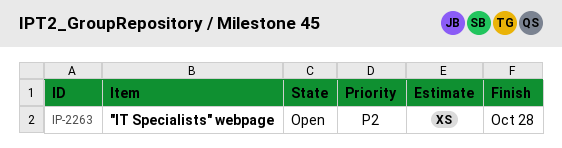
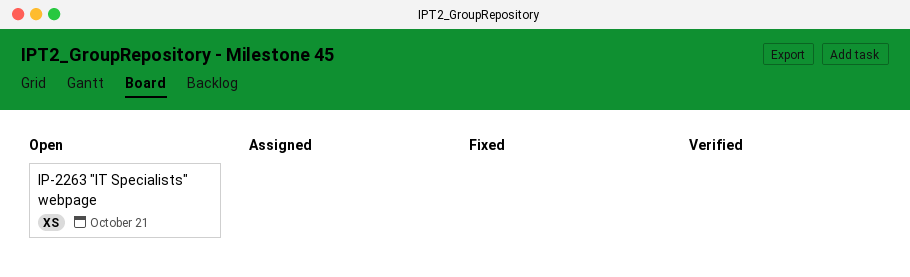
IP-2263, due: Oct 28 -> Oct 21

